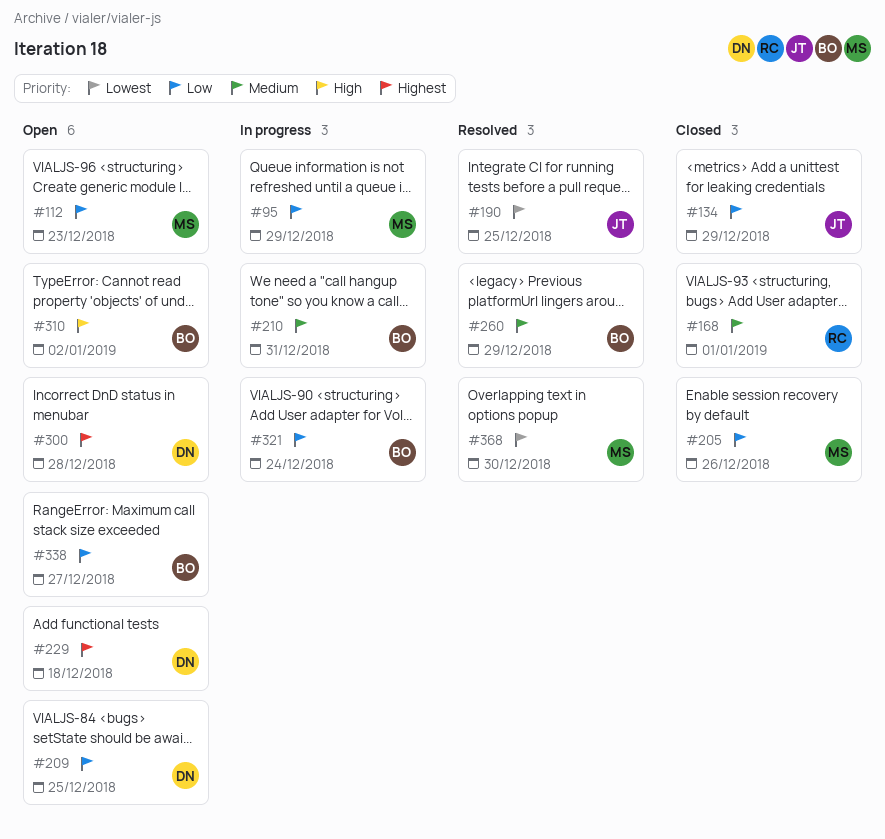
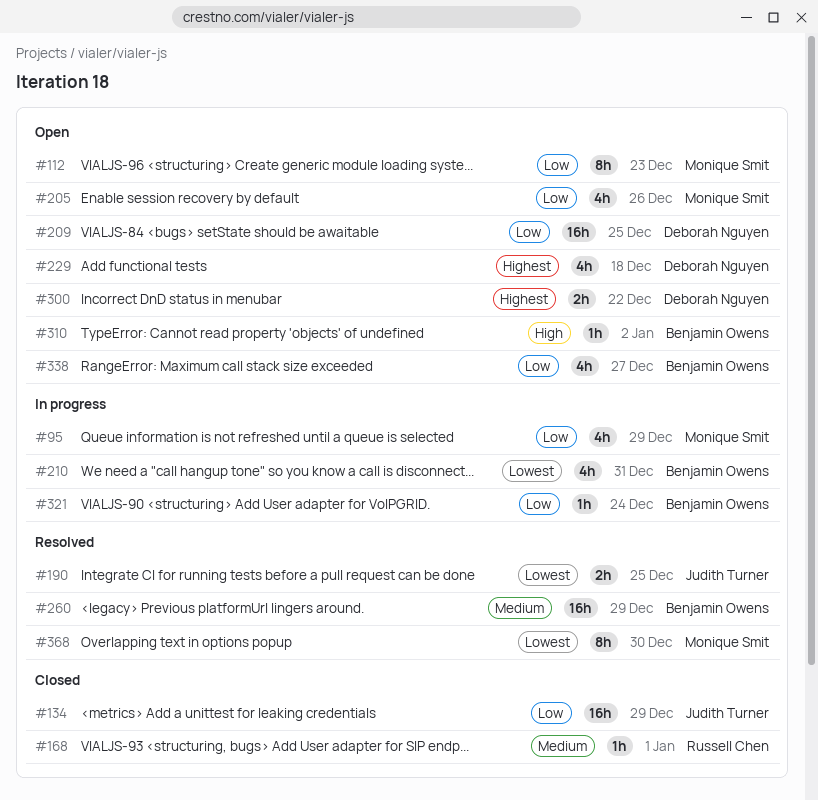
#205, status: Closed -> Open
#210, priority: Medium -> Lowest
#300, due: Dec 28 -> Dec 22

